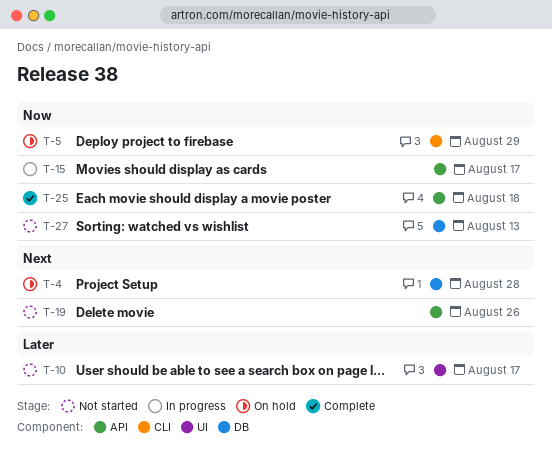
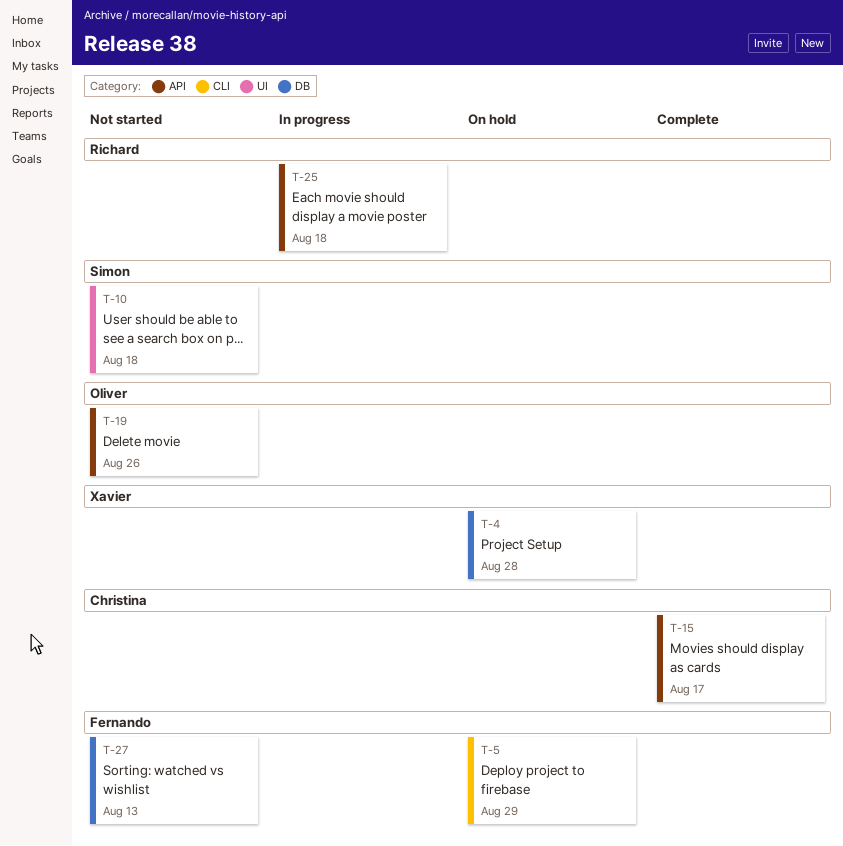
T-10, due: Aug 17 -> Aug 18
T-15, status: In progress -> Complete
T-25, status: Complete -> In progress

